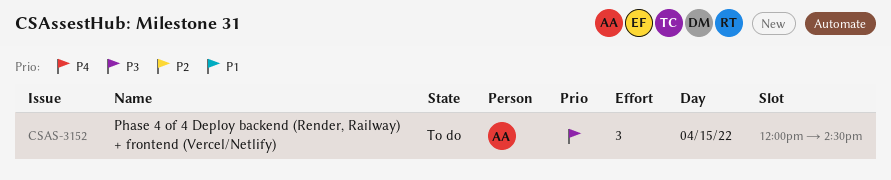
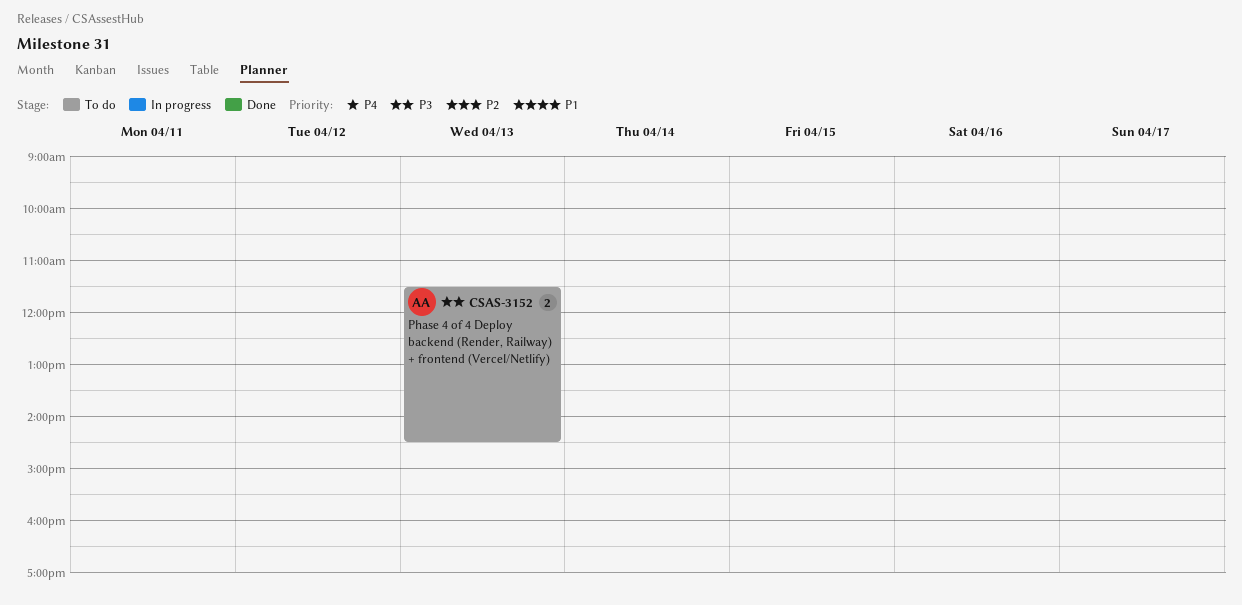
CSAS-3152, estimate: 3 -> 2
CSAS-3152, day: Apr 15 -> Apr 13
CSAS-3152, begins: 12:00 -> 11:30

